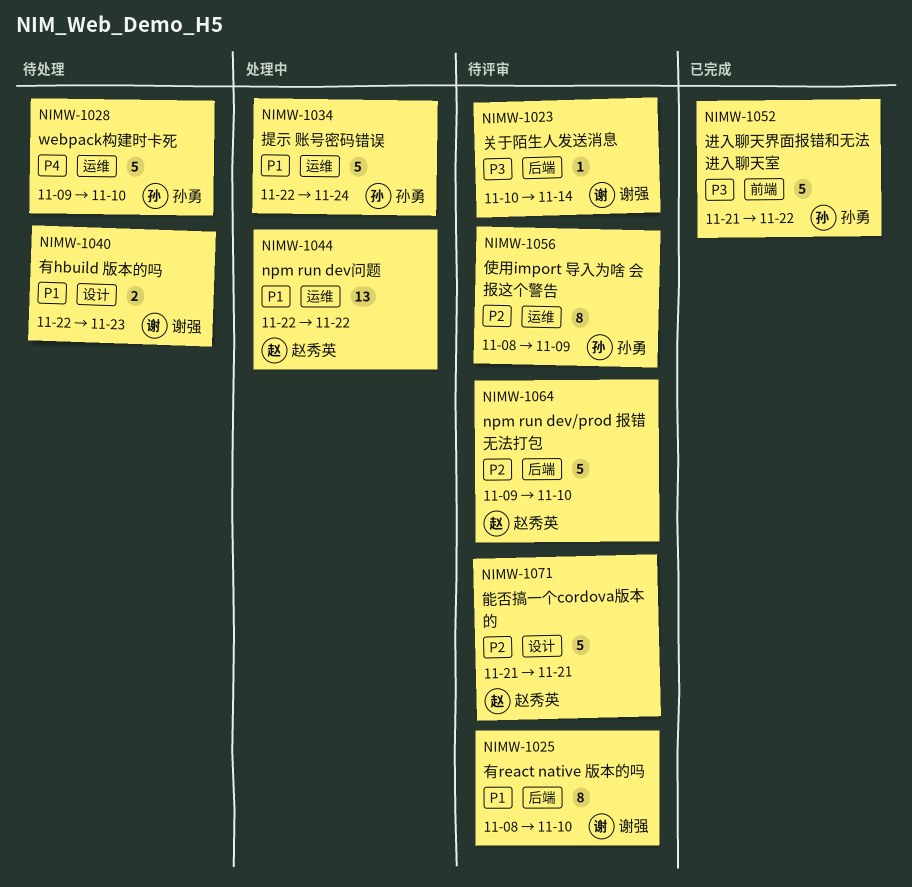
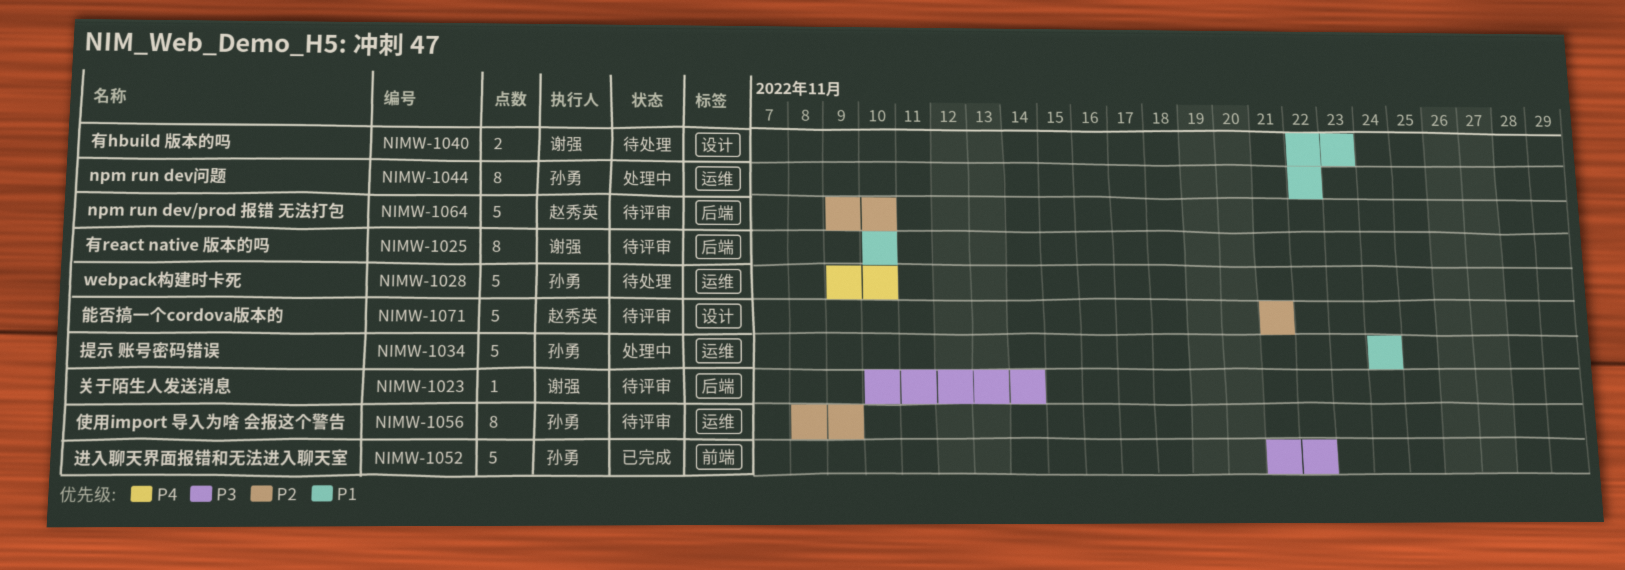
NIMW-1025, start: Nov 8 -> Nov 10
NIMW-1034, start: Nov 22 -> Nov 24
NIMW-1044, owner: 赵秀英 -> 孙勇
NIMW-1044, estimate: 13 -> 8

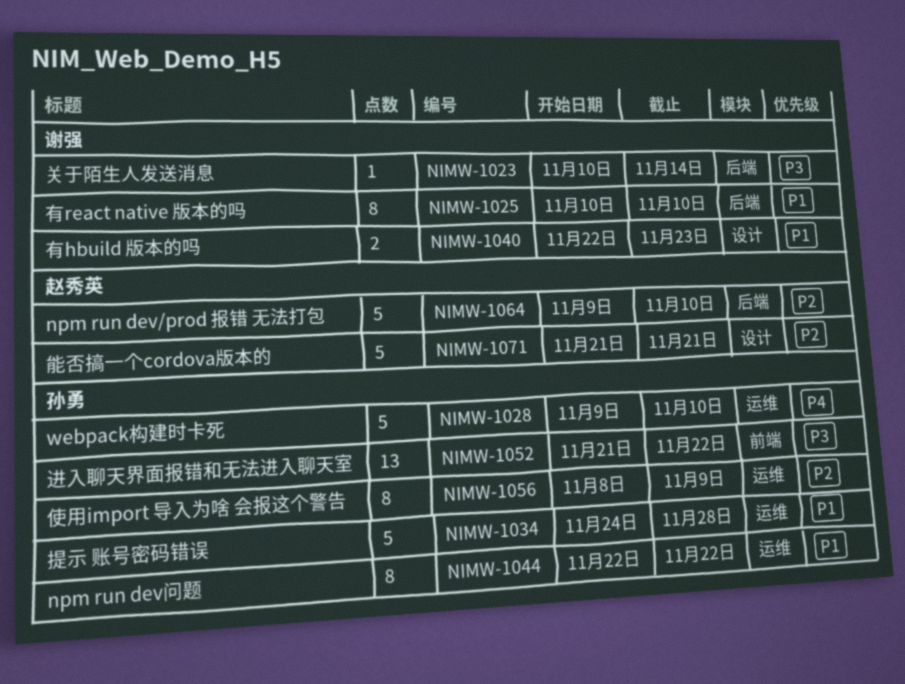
NIMW-1034, due: Nov 24 -> Nov 28
NIMW-1052, estimate: 5 -> 13

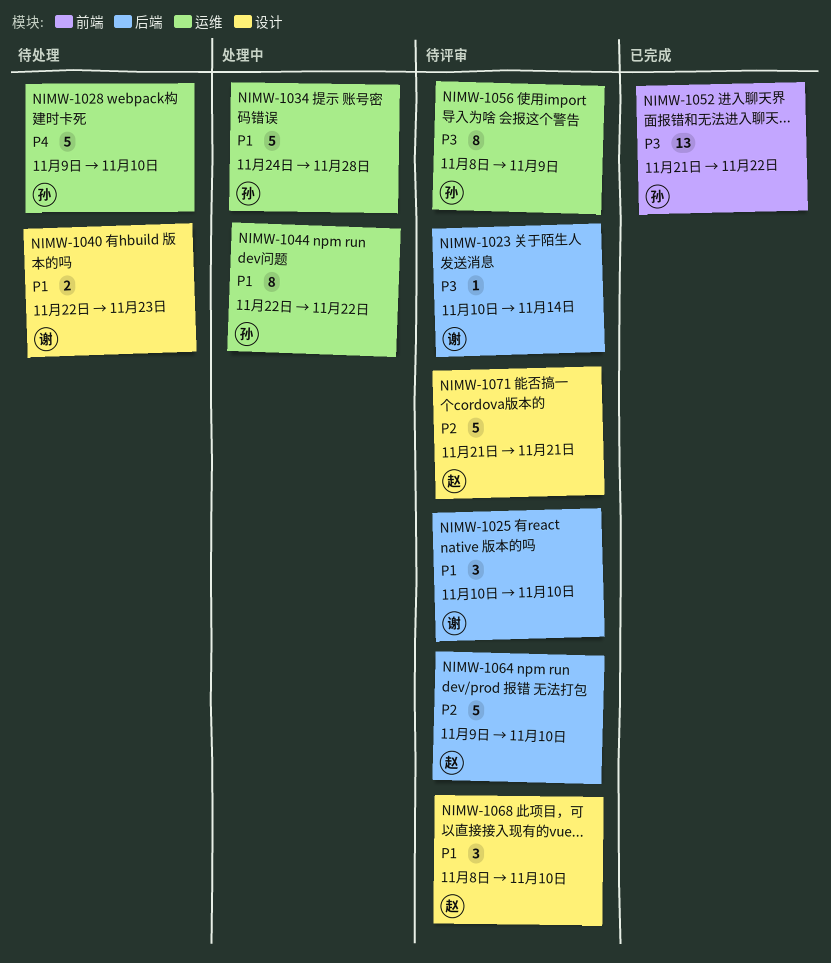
NIMW-1025, estimate: 8 -> 3
NIMW-1056, priority: P2 -> P3
NIMW-1068: none -> present

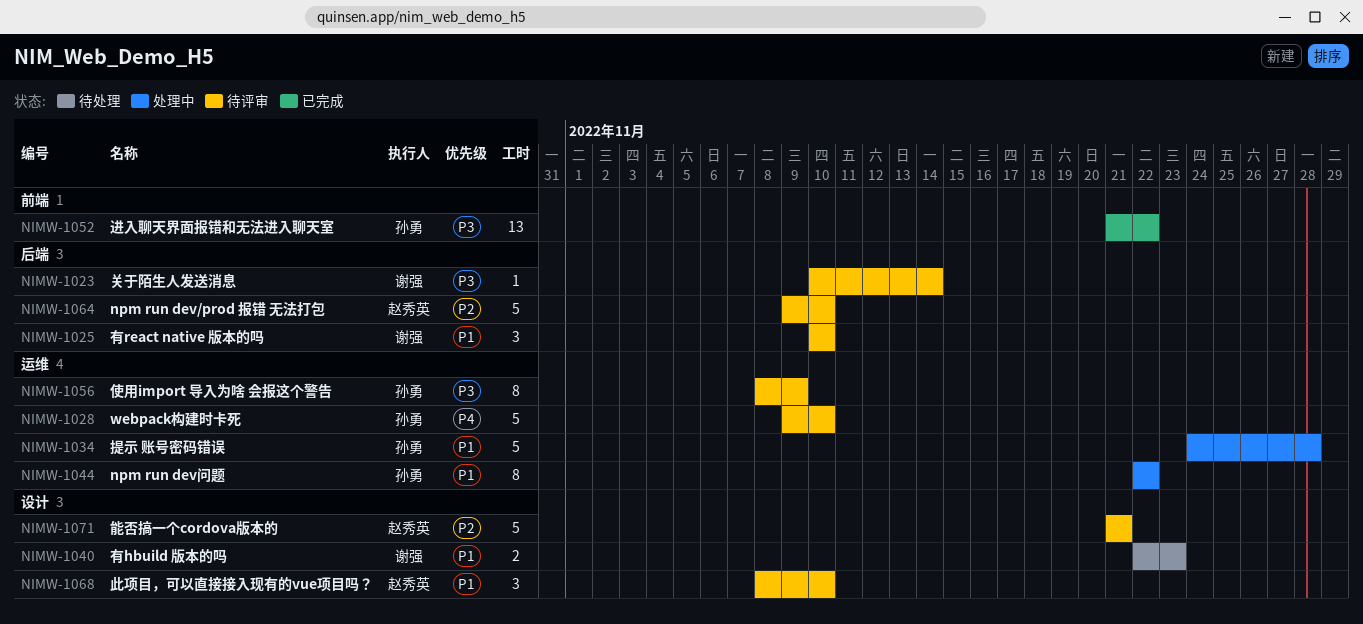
NIMW-1028, status: 待处理 -> 待评审

